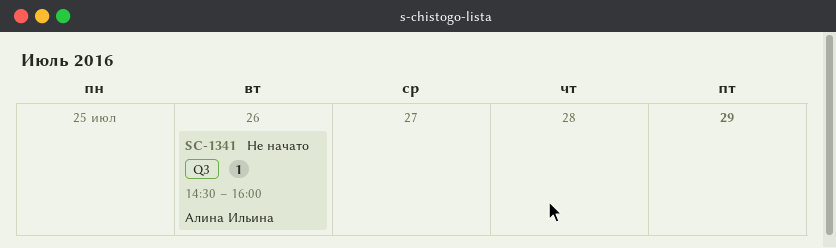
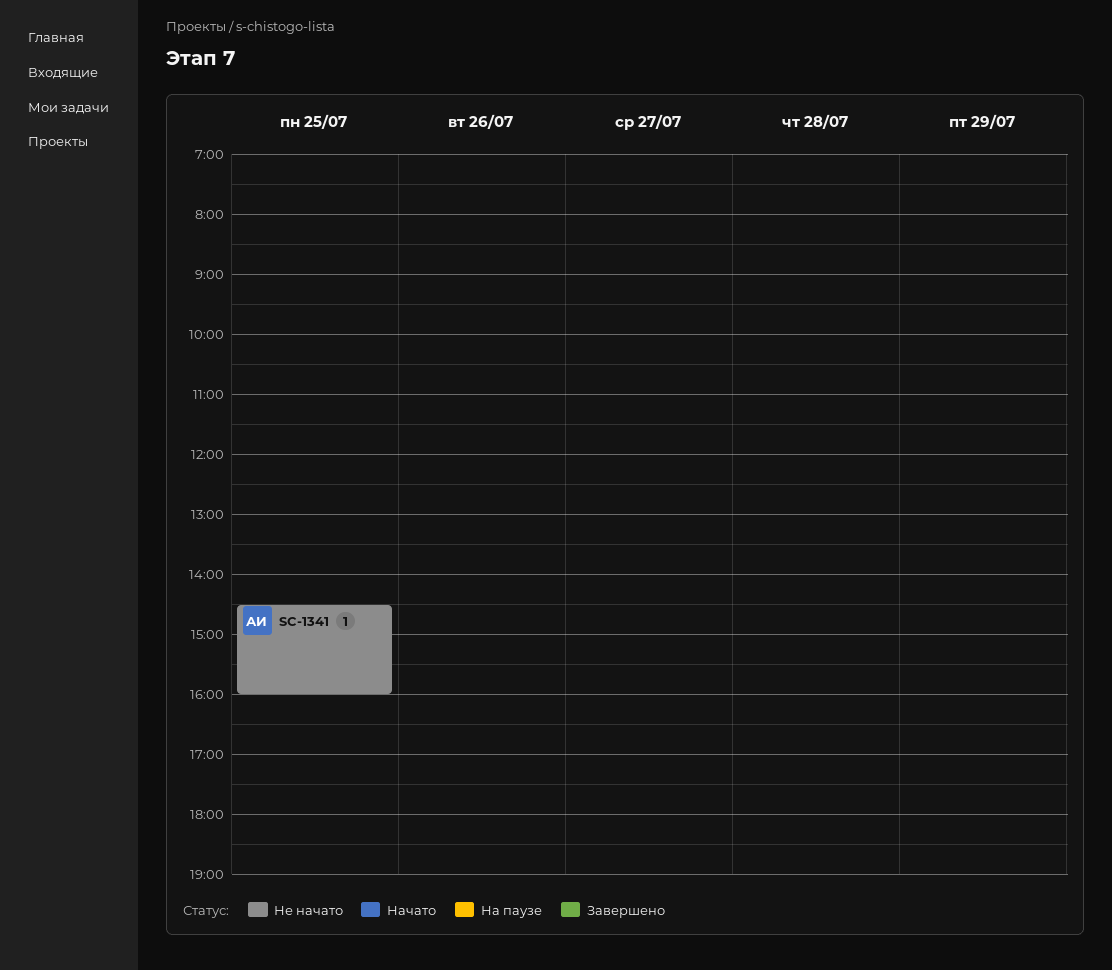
SC-1341, day: Jul 26 -> Jul 25

